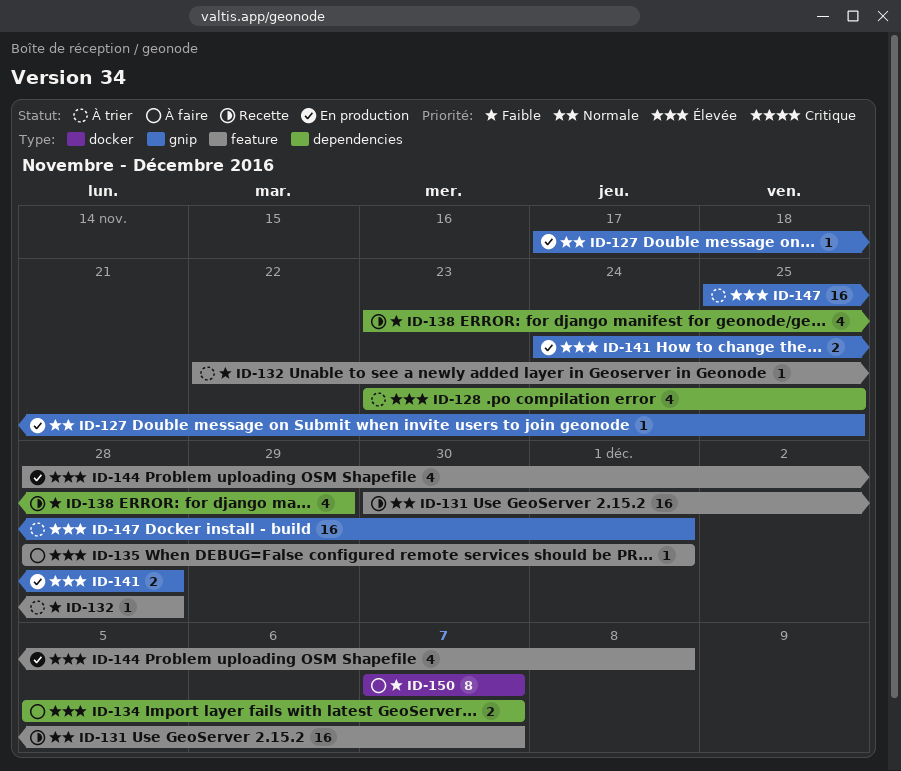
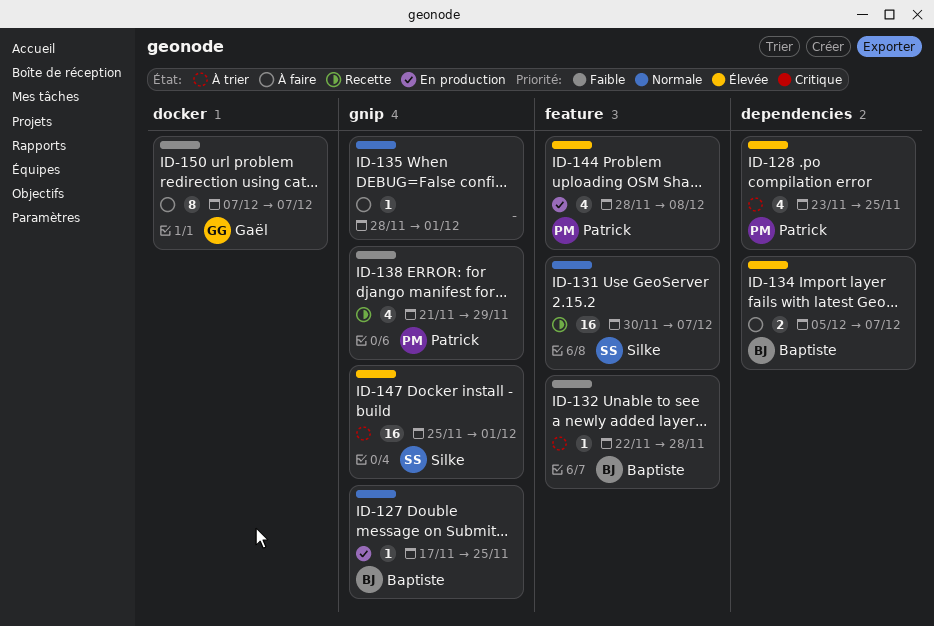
ID-135, priority: Élevée -> Normale
ID-135, label: feature -> gnip
ID-138, label: dependencies -> gnip
ID-138, start: Nov 23 -> Nov 21
ID-141: present -> none

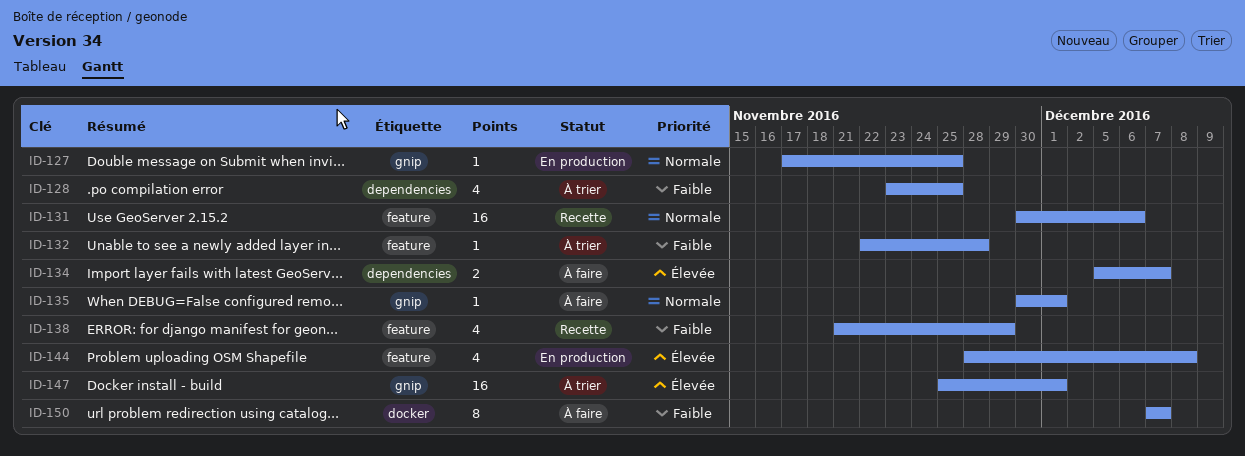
ID-128, priority: Élevée -> Faible
ID-131, due: Dec 7 -> Dec 6
ID-135, start: Nov 28 -> Nov 30
ID-138, label: gnip -> feature

